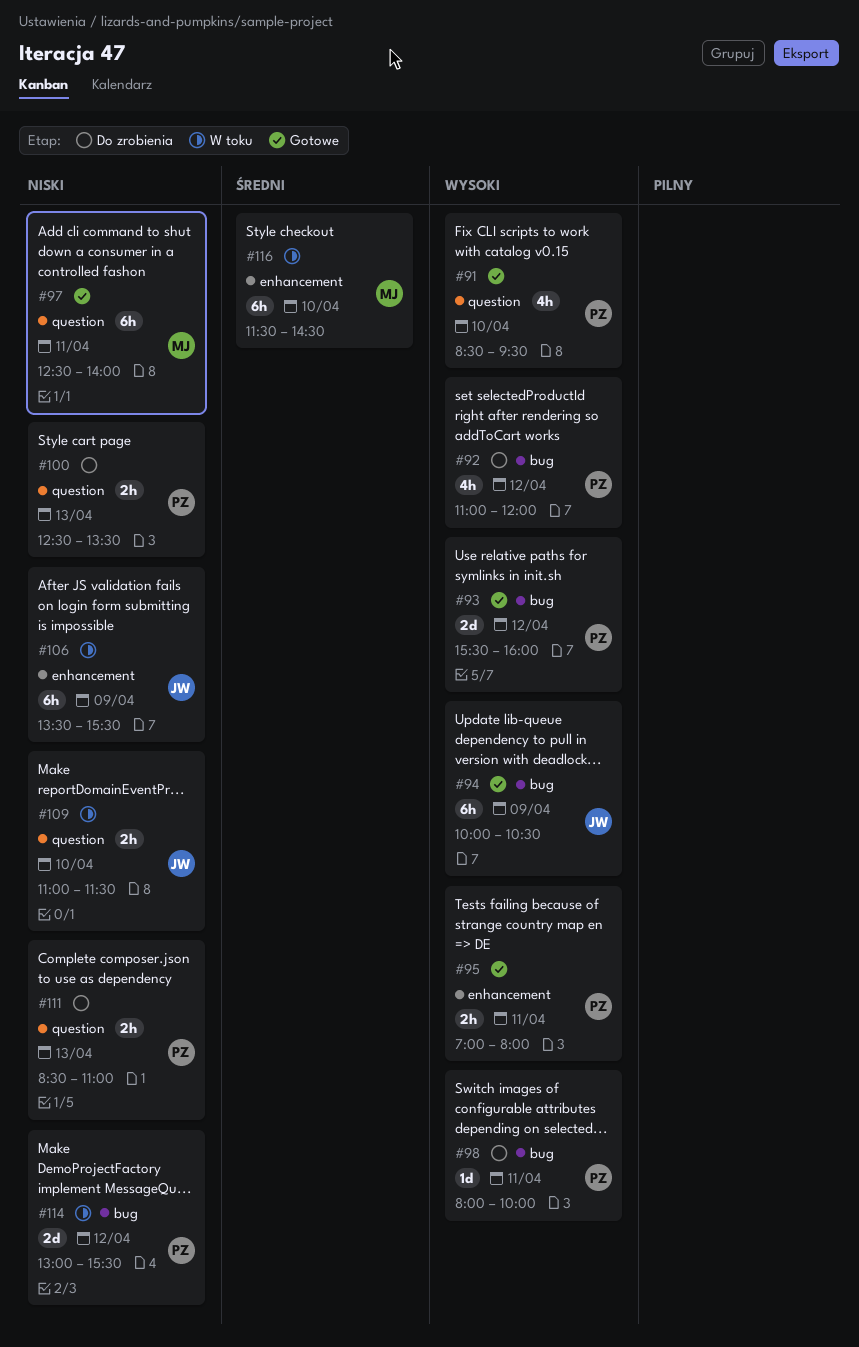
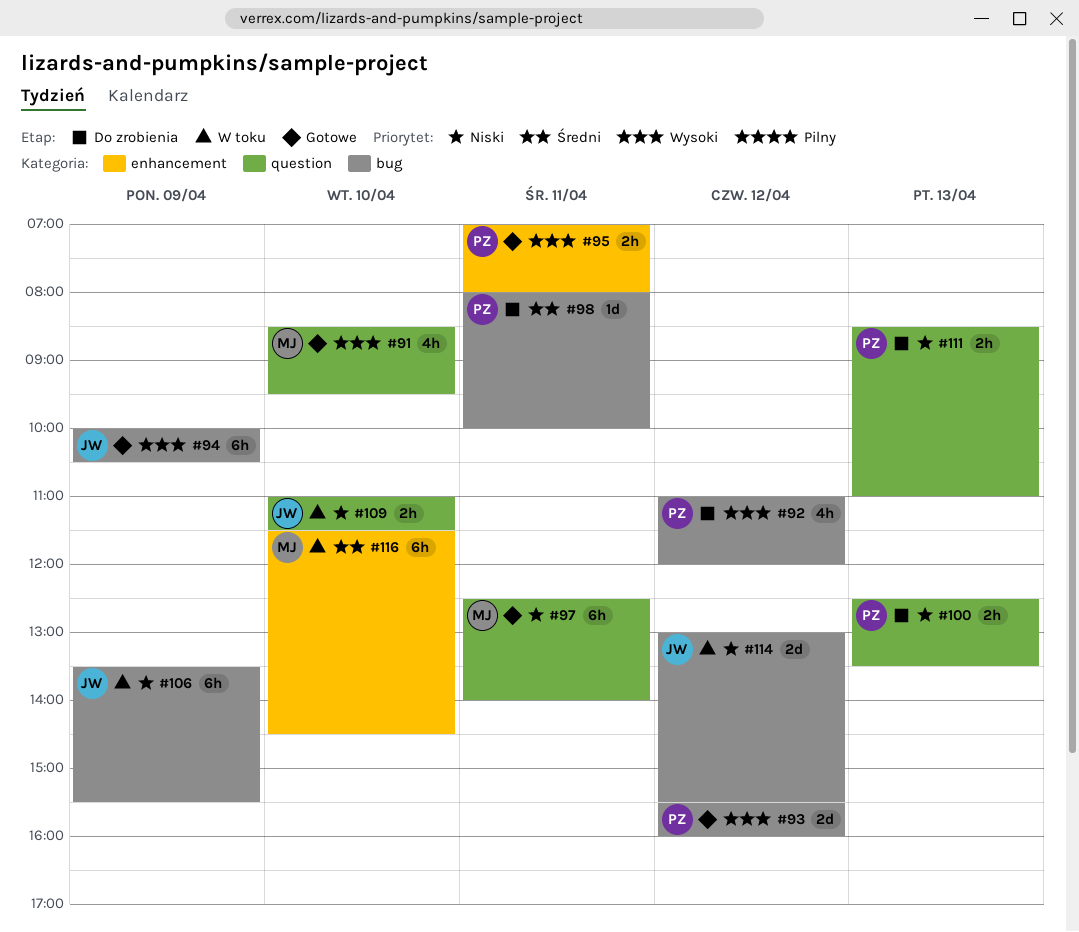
#91, owner: PZ -> MJ
#98, priority: Wysoki -> Średni
#106, label: enhancement -> bug
#114, owner: PZ -> JW

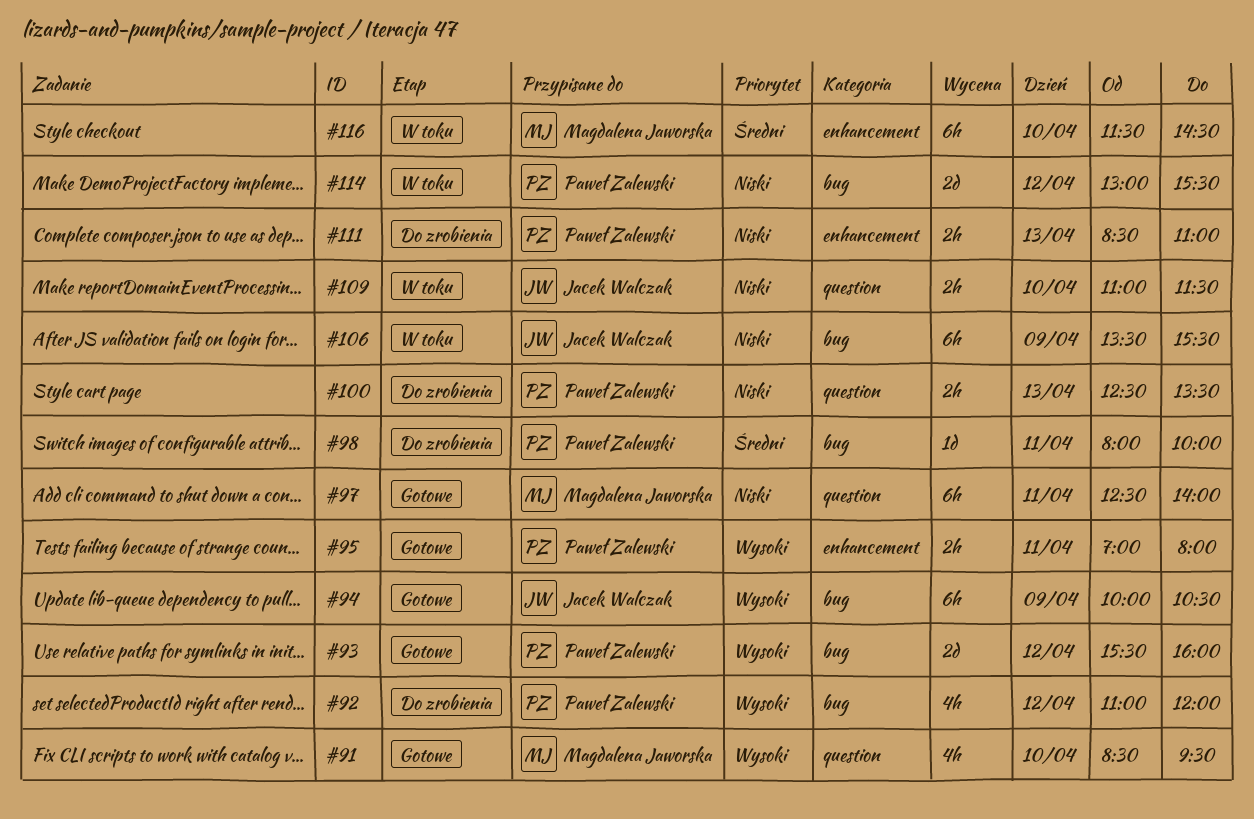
#111, label: question -> enhancement
#114, owner: Jacek Walczak -> Paweł Zalewski

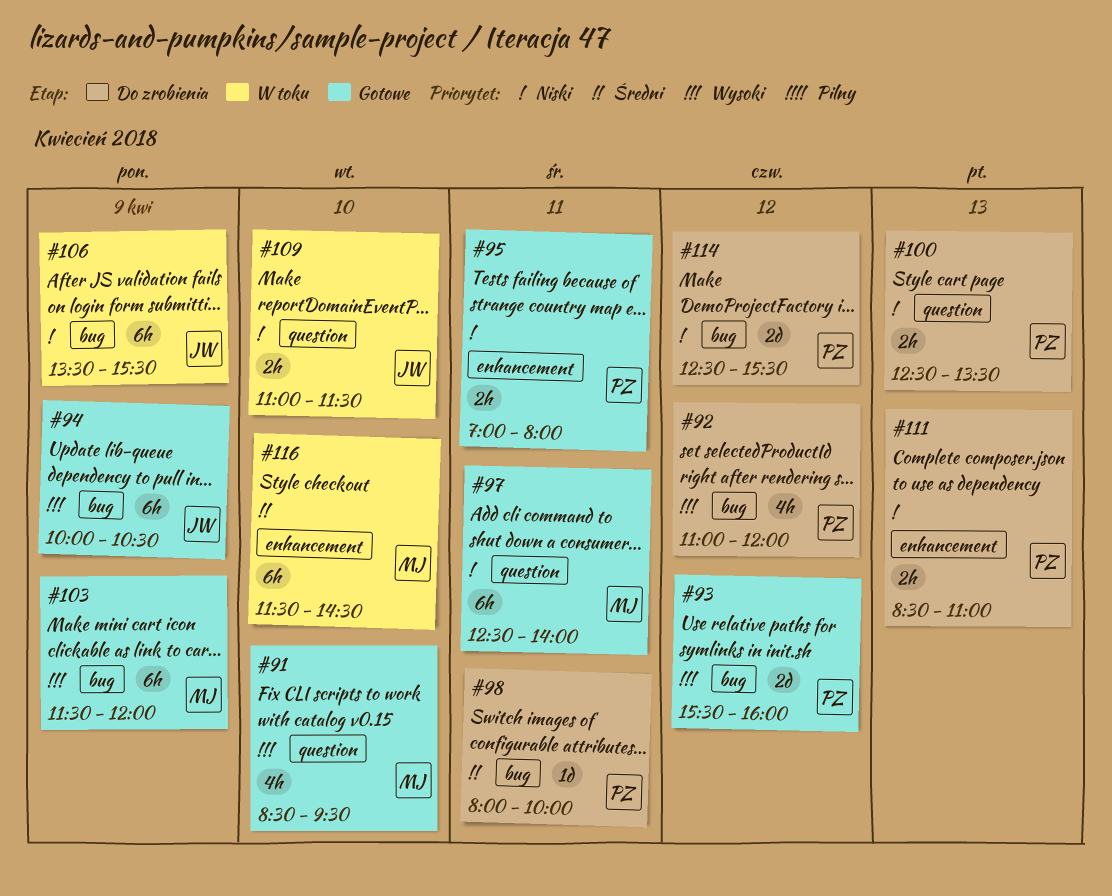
#95, priority: Wysoki -> Niski
#103: none -> present
#114, status: W toku -> Do zrobienia
#114, begins: 13:00 -> 12:30

